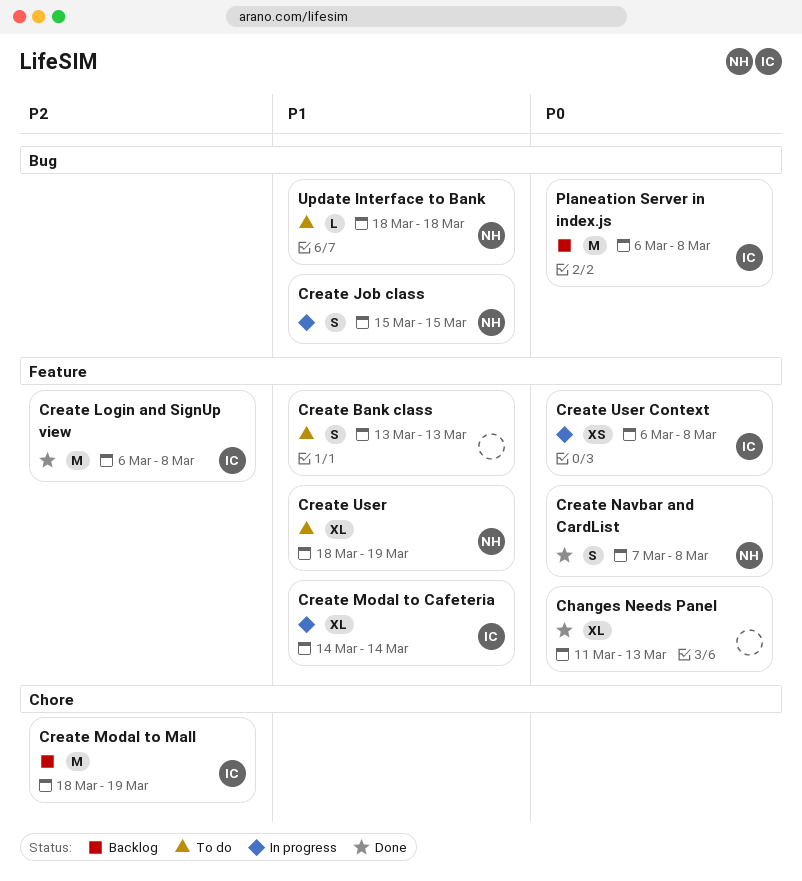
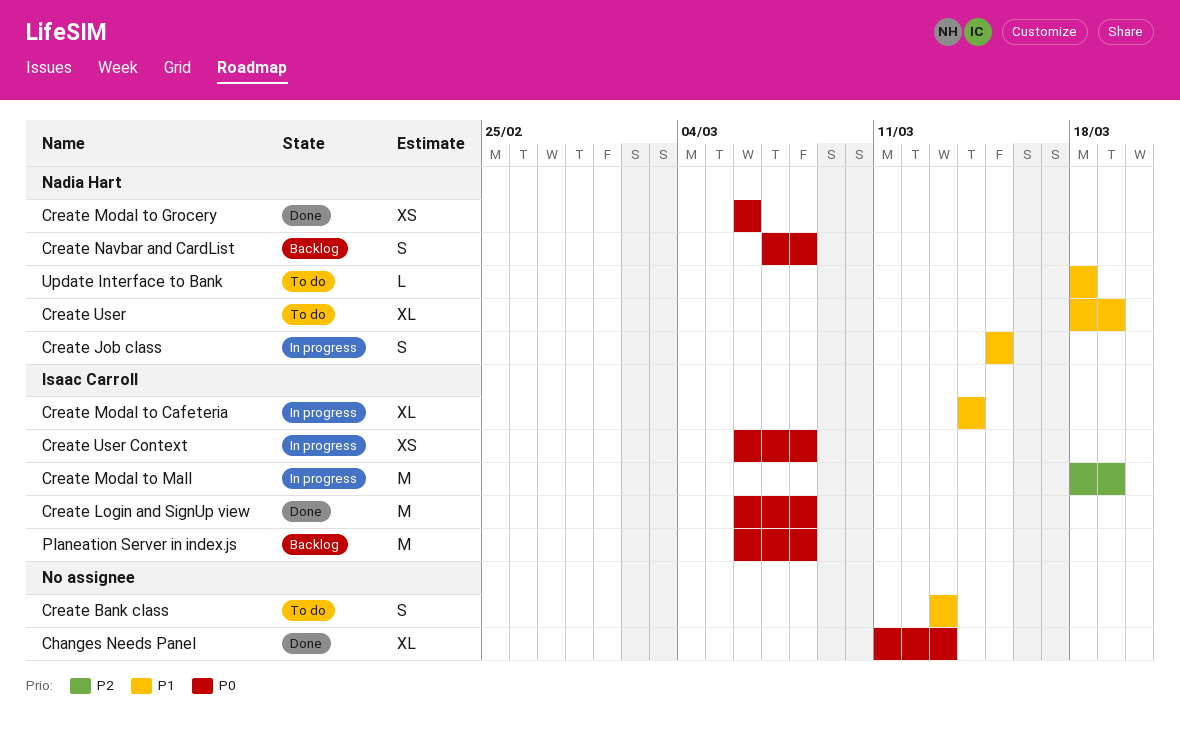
Create Login and SignUp view, priority: P2 -> P0
Create Modal to Grocery: none -> present
Create Modal to Mall, status: Backlog -> In progress
Create Navbar and CardList, status: Done -> Backlog

